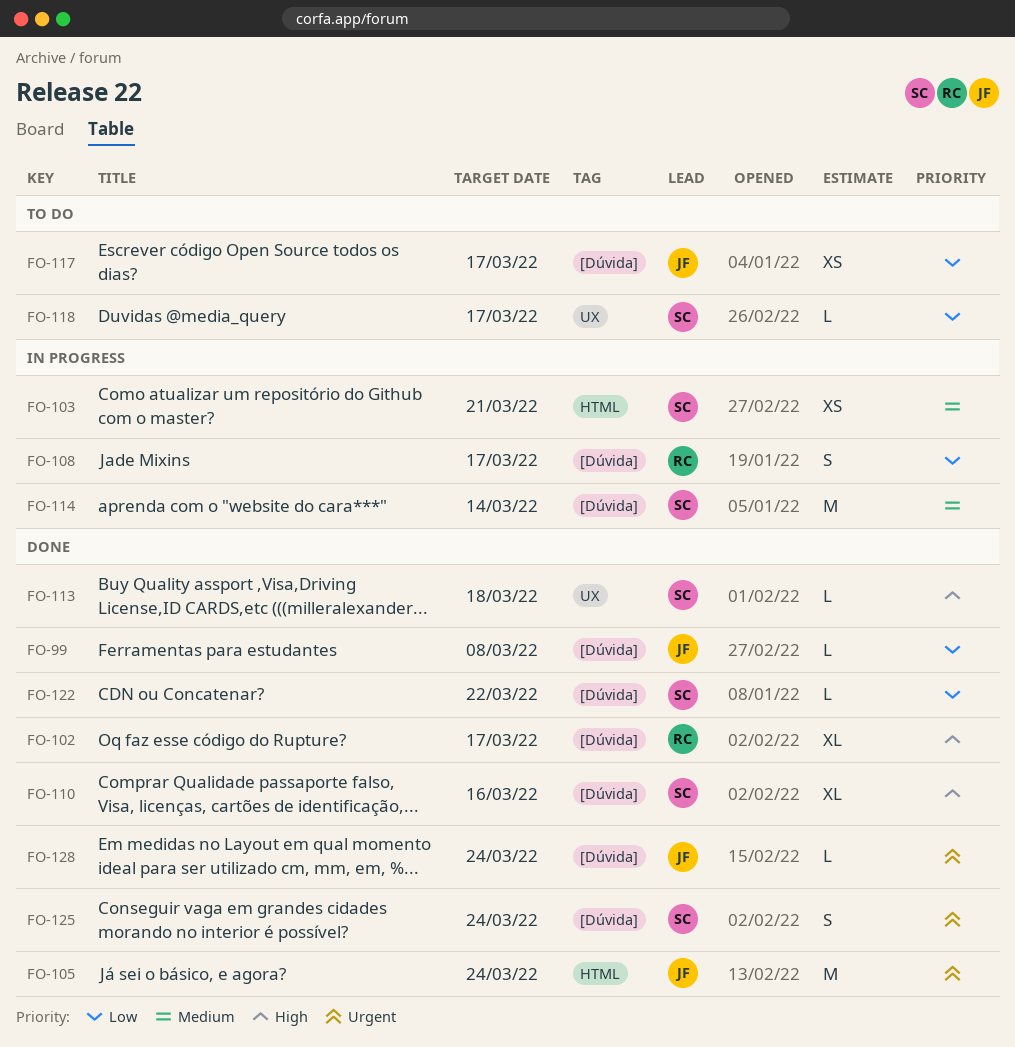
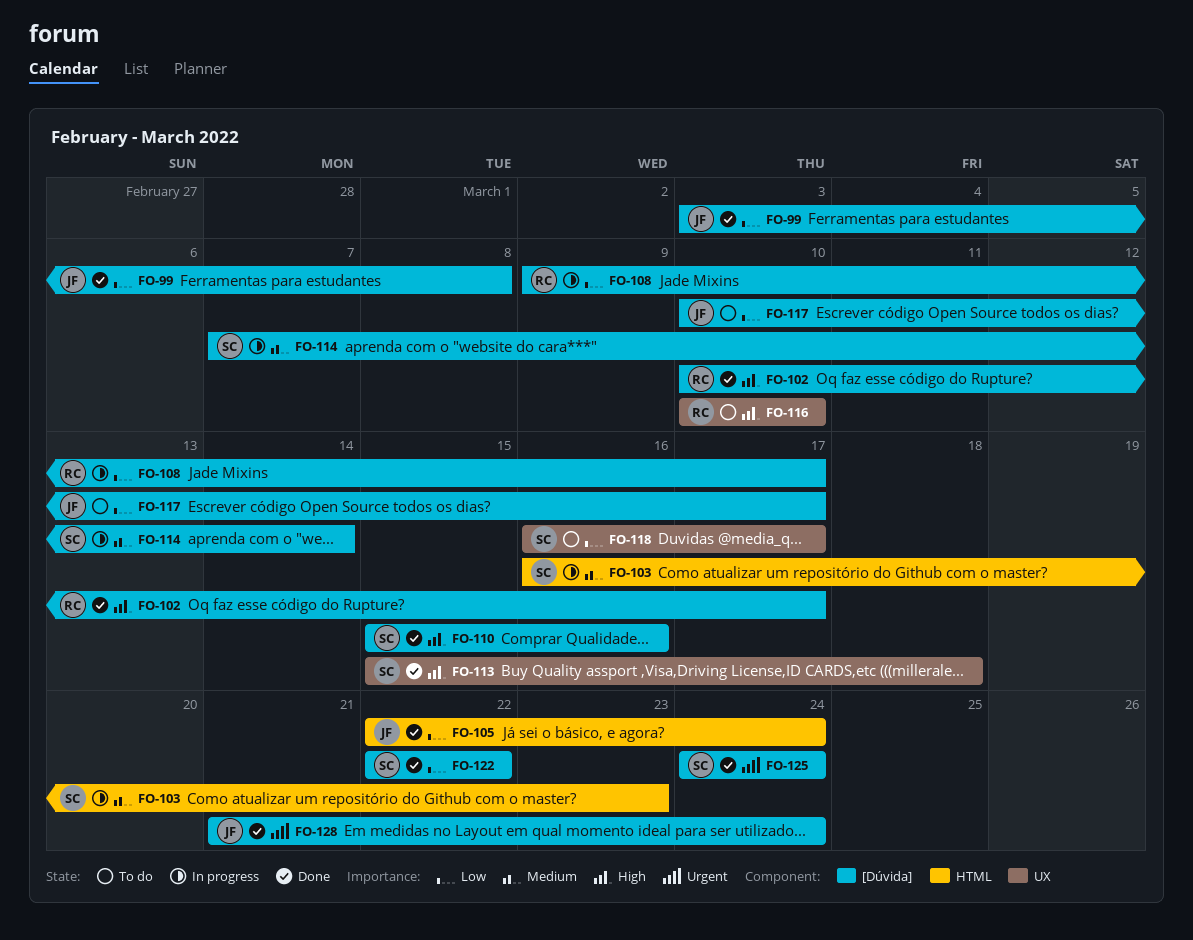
FO-103, due: Mar 21 -> Mar 23
FO-105, priority: Urgent -> Low
FO-116: none -> present

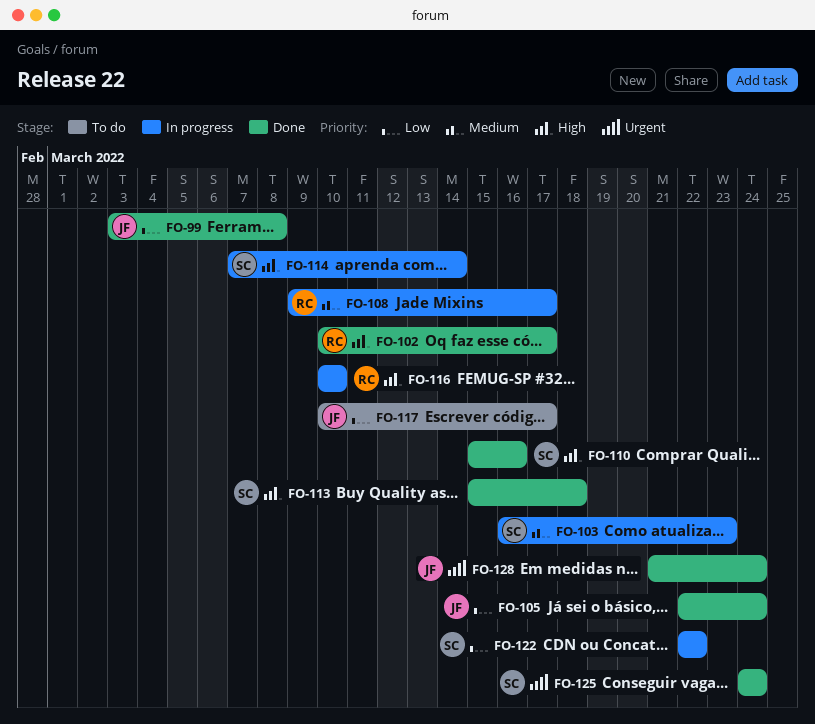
FO-108, priority: Low -> Medium
FO-114, priority: Medium -> High
FO-116, status: To do -> In progress
FO-118: present -> none
FO-122, status: Done -> In progress

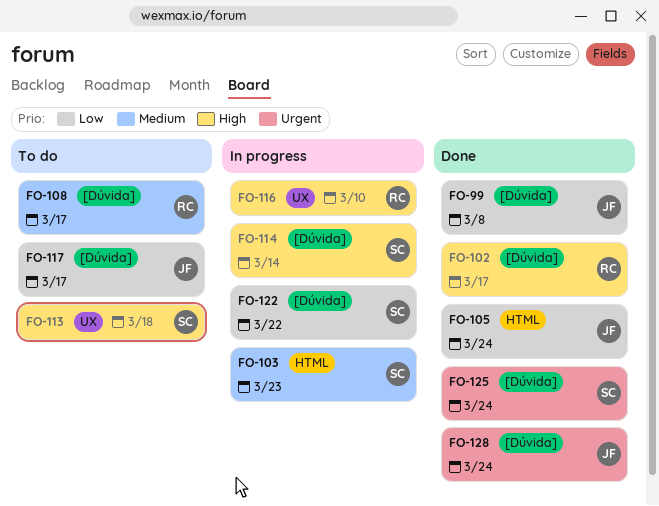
FO-108, status: In progress -> To do
FO-110: present -> none
FO-113, status: Done -> To do

